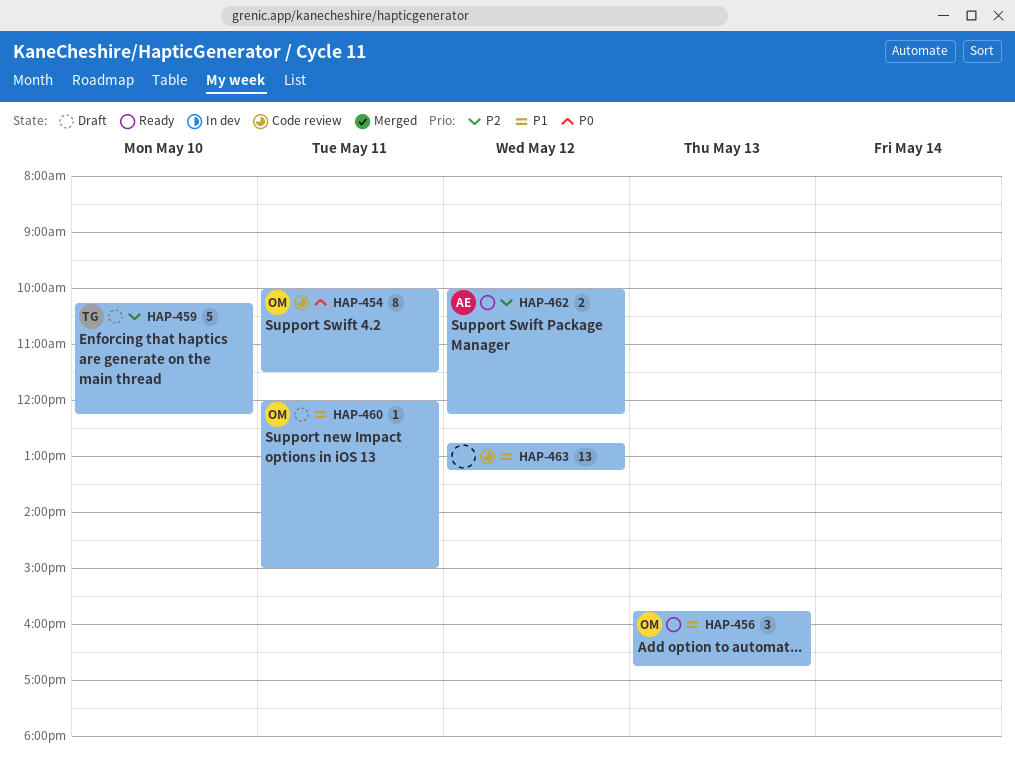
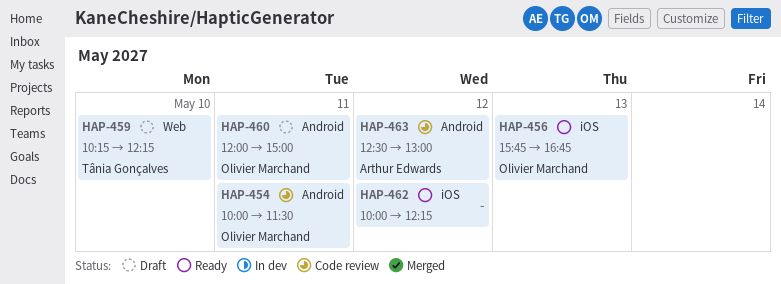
HAP-462, owner: Arthur Edwards -> none
HAP-463, owner: none -> Arthur Edwards
HAP-463, begins: 12:45 -> 12:30
HAP-463, ends: 13:15 -> 13:00

